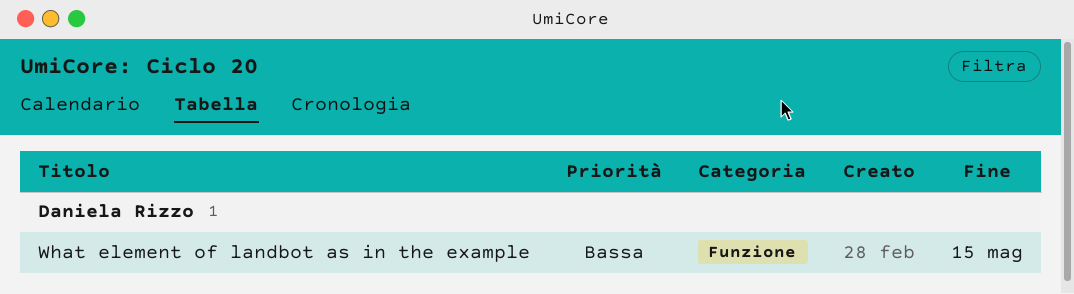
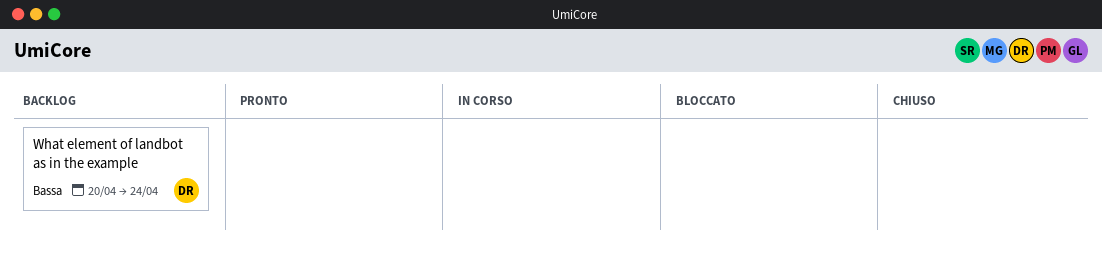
What element of landbot as in the example, due: May 15 -> Apr 24

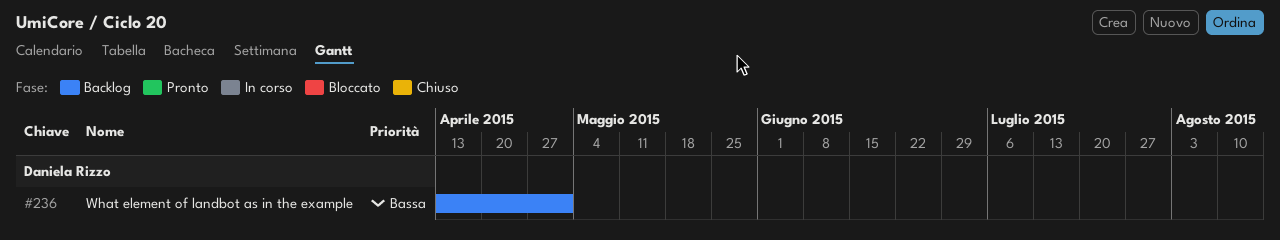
What element of landbot as in the example, start: Apr 20 -> Apr 13
What element of landbot as in the example, due: Apr 24 -> May 1

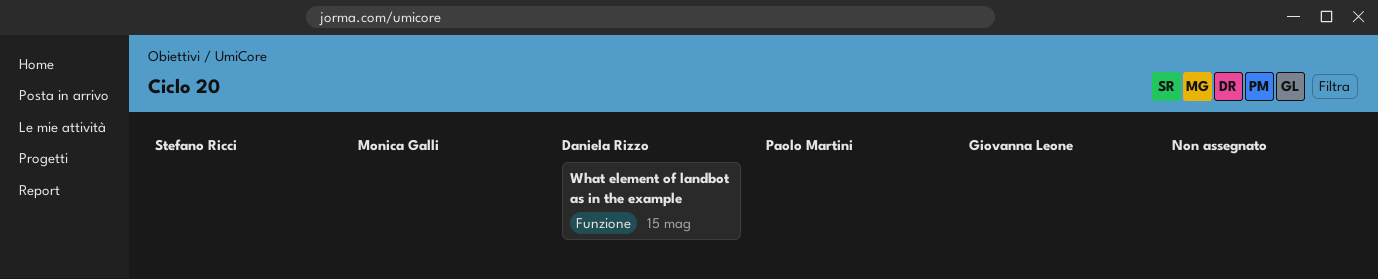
What element of landbot as in the example, due: May 1 -> May 15

